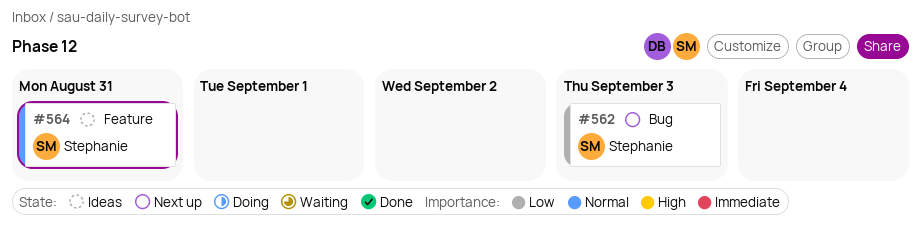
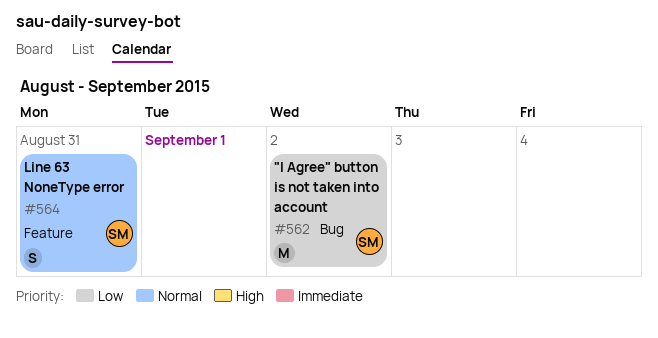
#562, due: Sep 3 -> Sep 2

